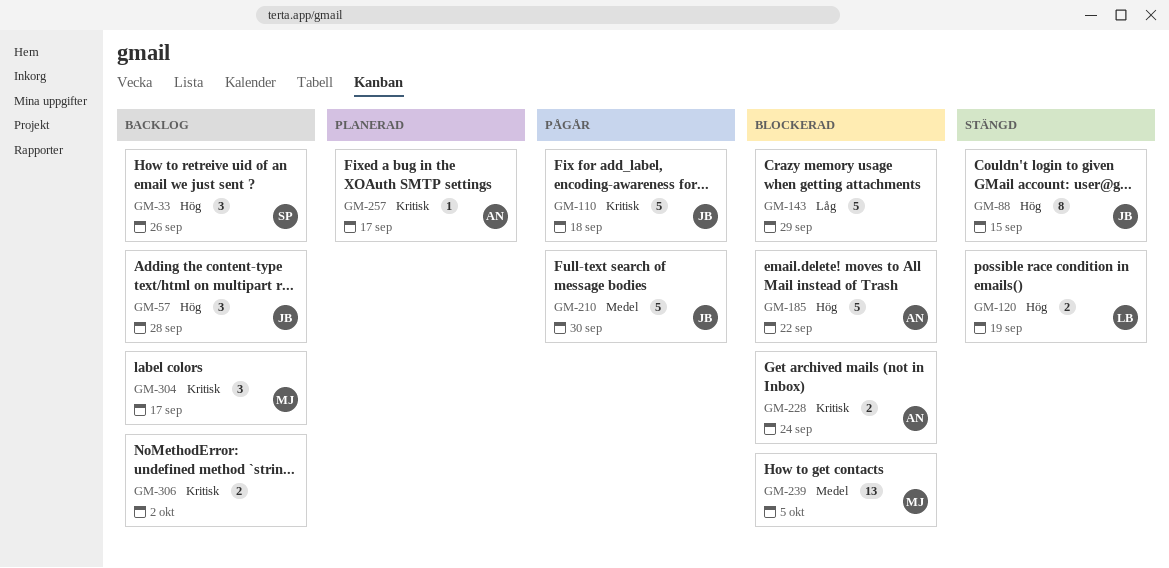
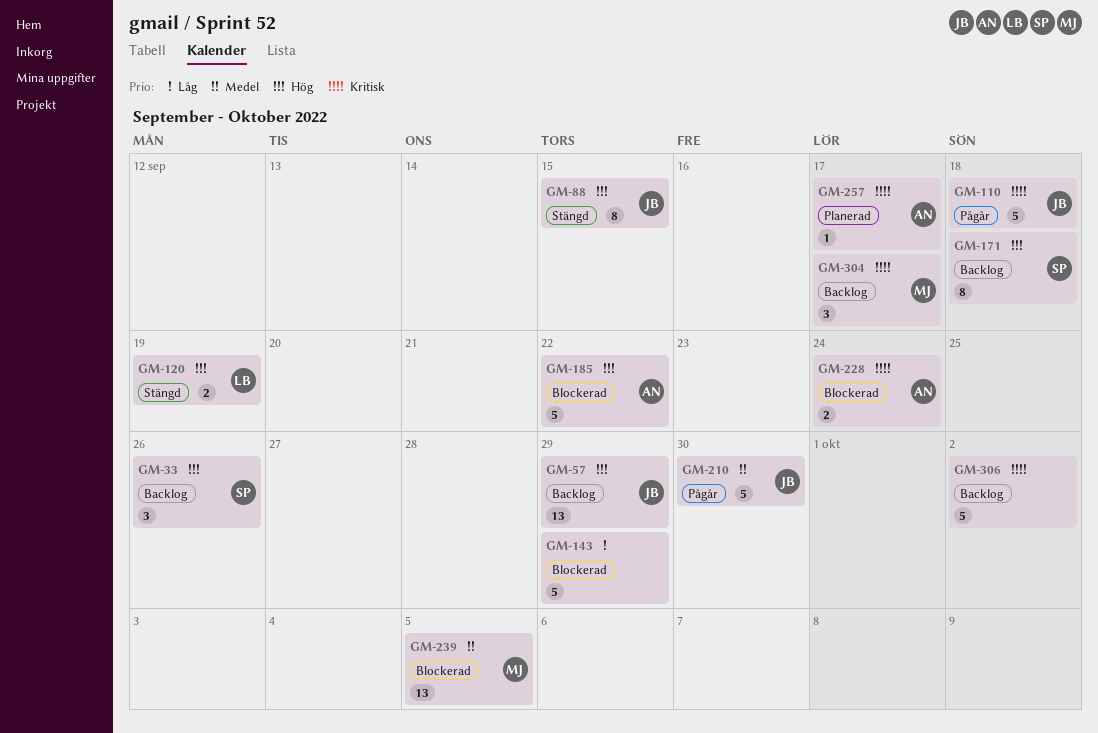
GM-57, estimate: 3 -> 13
GM-57, due: Sep 28 -> Sep 29
GM-171: none -> present
GM-306, estimate: 2 -> 5

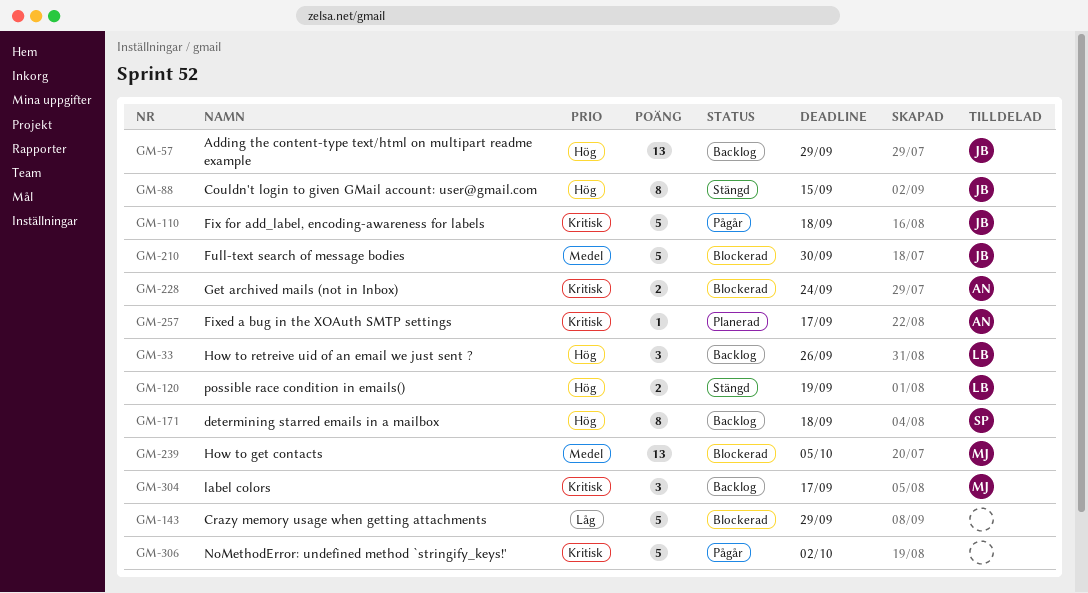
GM-33, owner: SP -> LB
GM-185: present -> none
GM-210, status: Pågår -> Blockerad
GM-306, status: Backlog -> Pågår

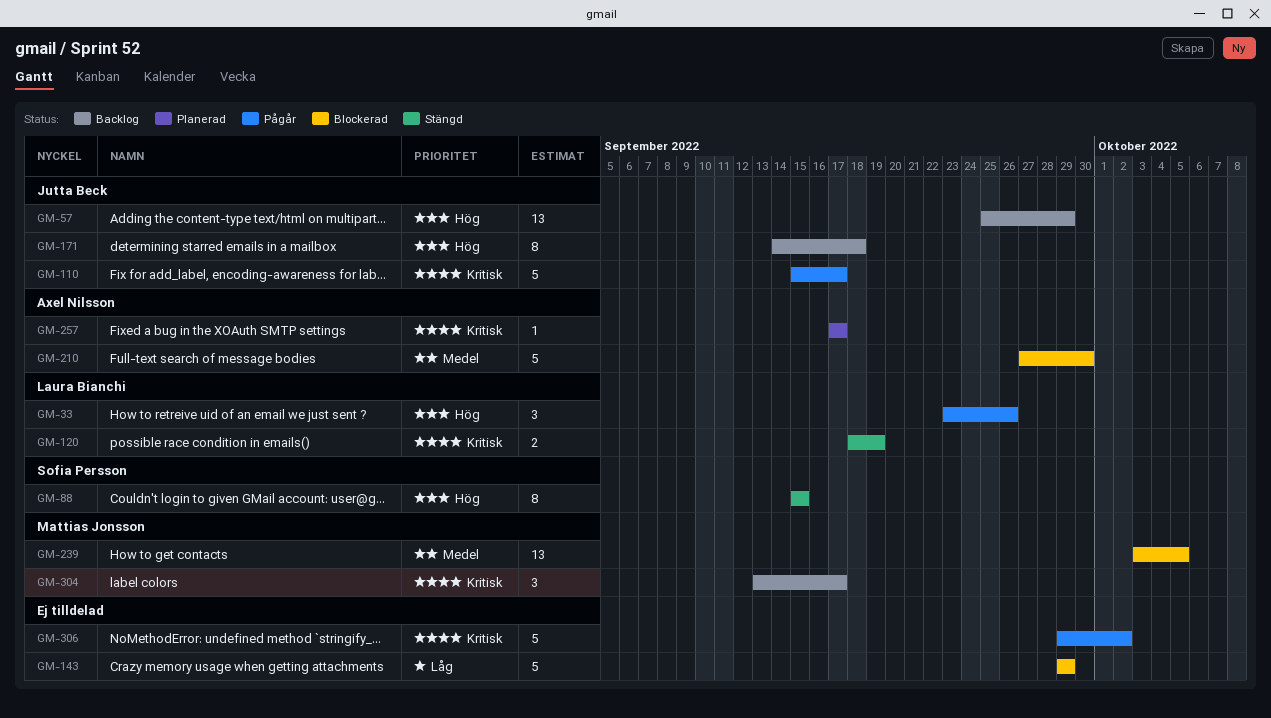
GM-33, status: Backlog -> Pågår
GM-88, owner: Jutta Beck -> Sofia Persson
GM-110, due: Sep 18 -> Sep 17
GM-120, priority: Hög -> Kritisk
GM-171, owner: Sofia Persson -> Jutta Beck
GM-210, owner: Jutta Beck -> Axel Nilsson
GM-228: present -> none

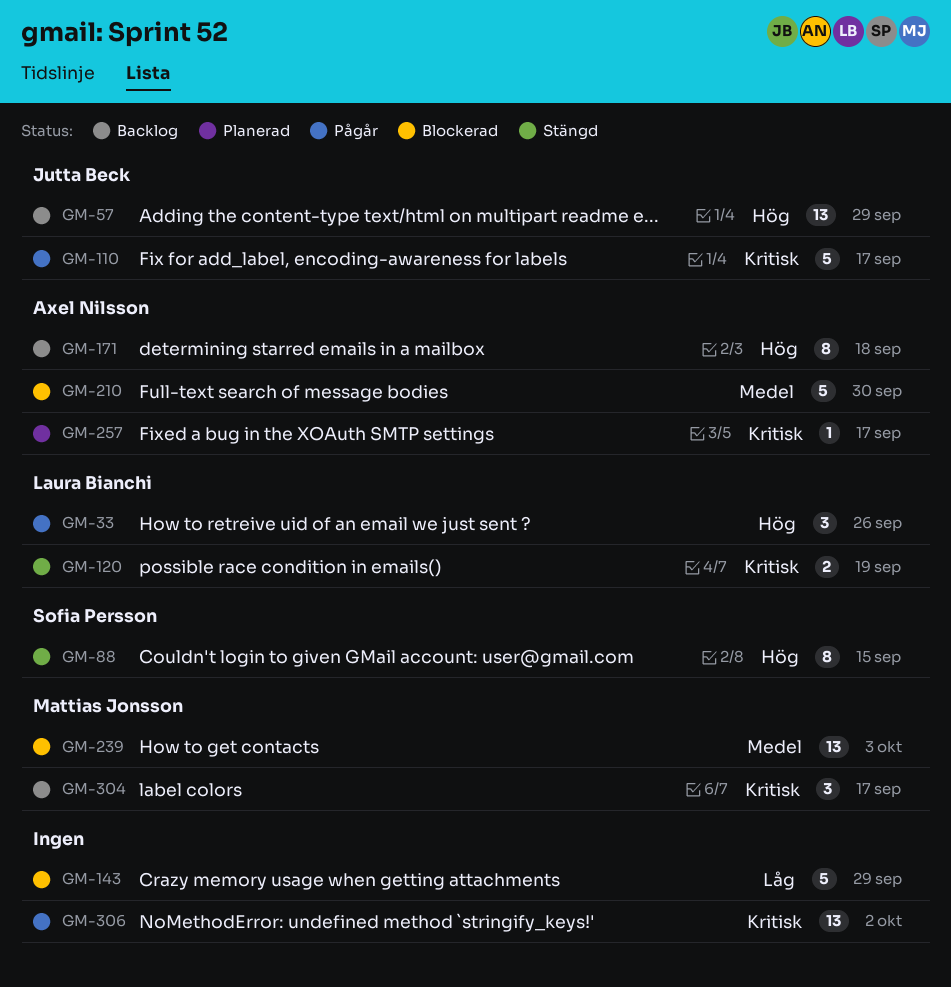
GM-171, owner: Jutta Beck -> Axel Nilsson
GM-239, due: Oct 5 -> Oct 3
GM-306, estimate: 5 -> 13

